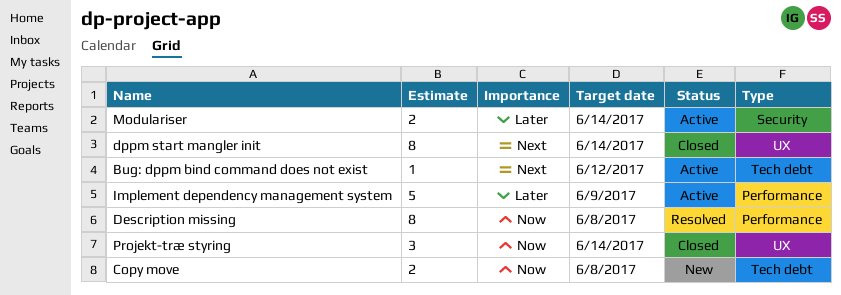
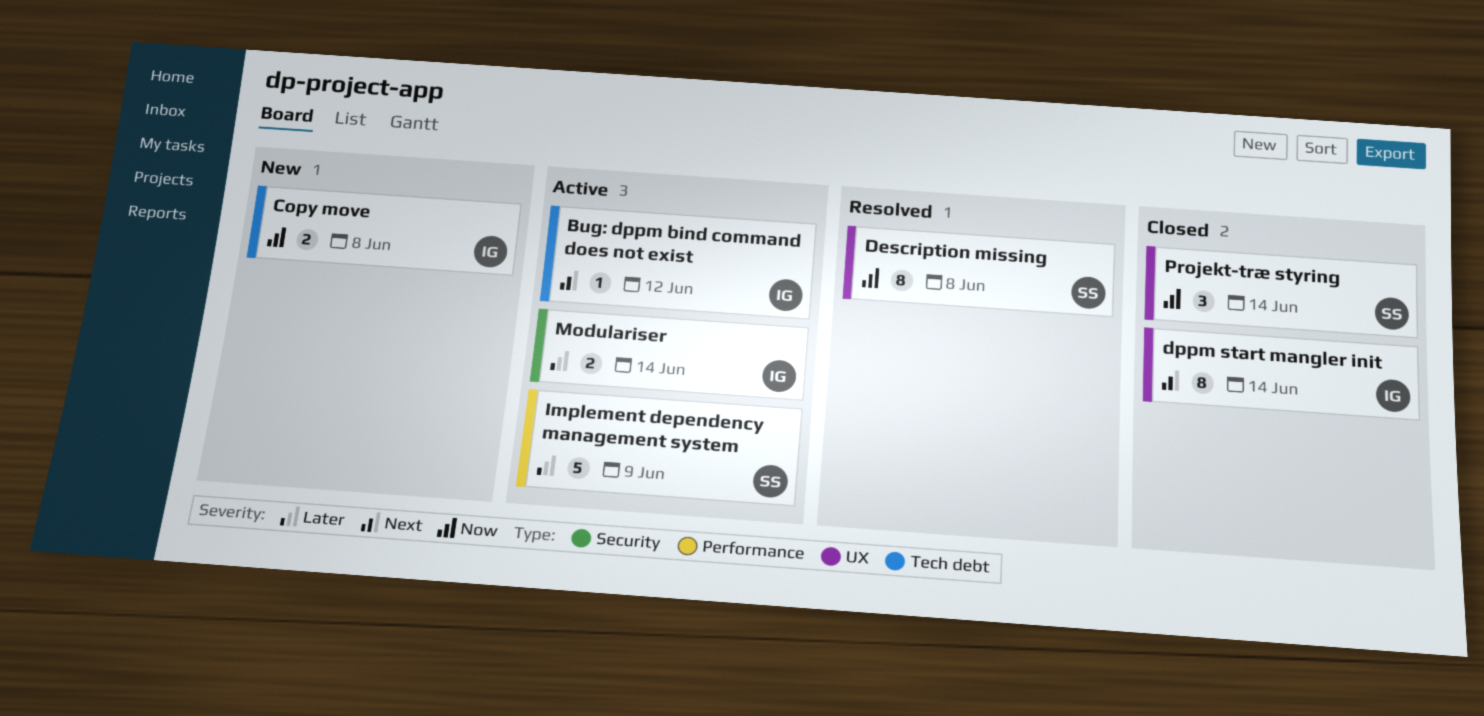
Description missing, label: Performance -> UX

